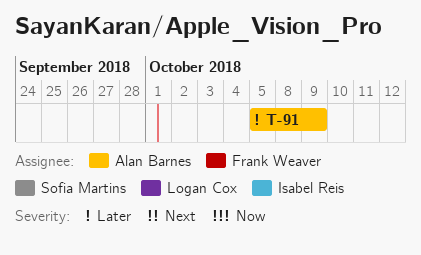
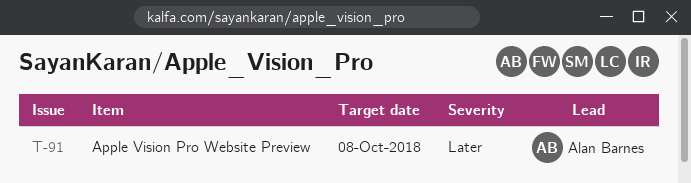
T-91, due: Oct 9 -> Oct 8

